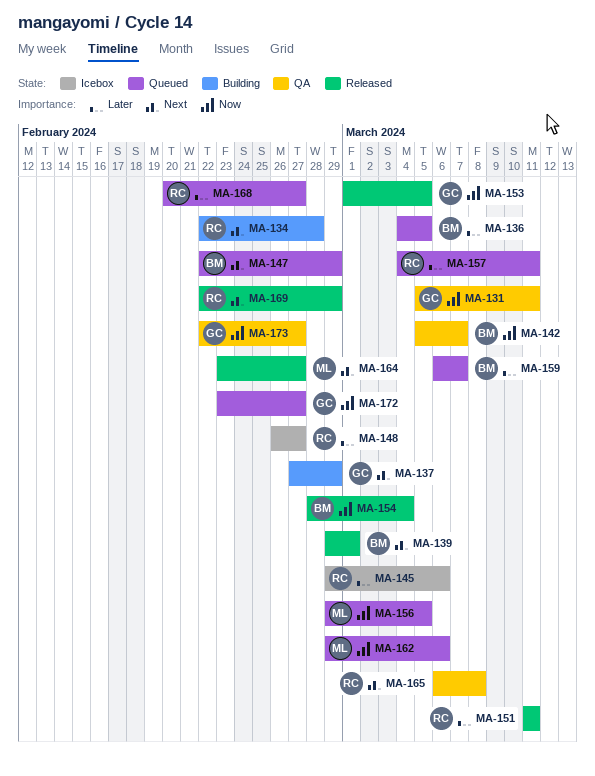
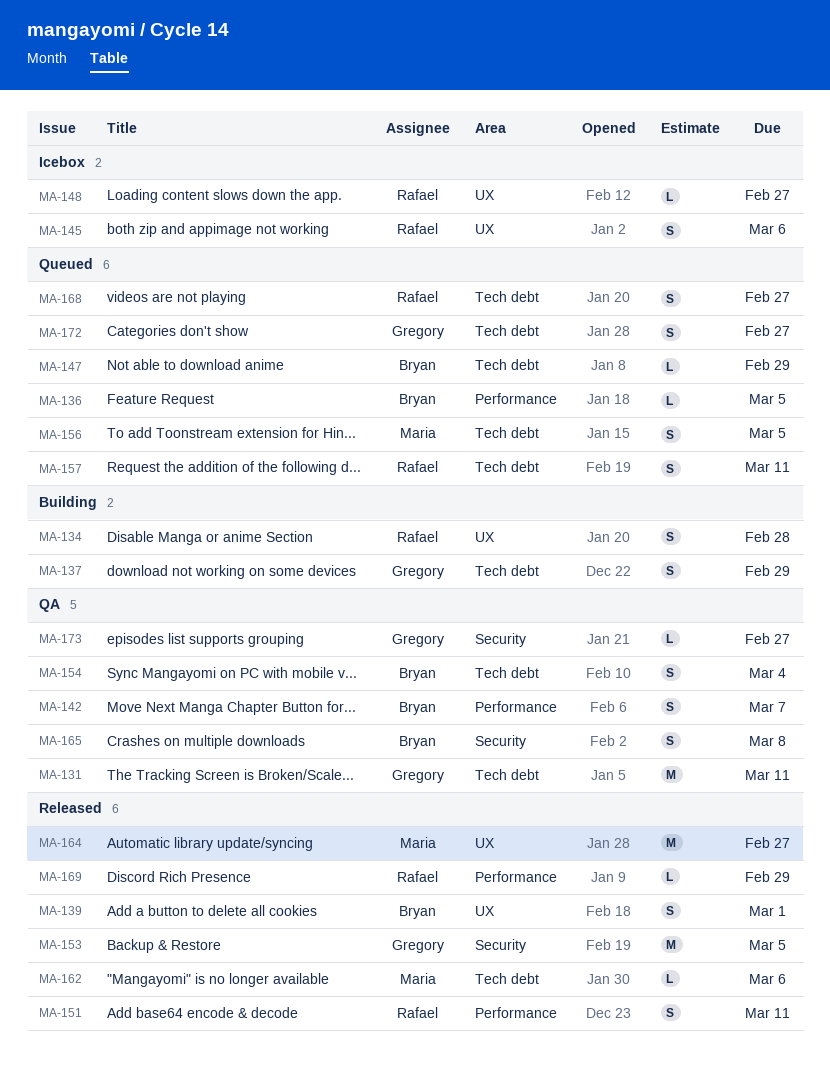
MA-154, status: Released -> QA
MA-159: present -> none
MA-162, status: Queued -> Released
MA-165, owner: Rafael -> Bryan

